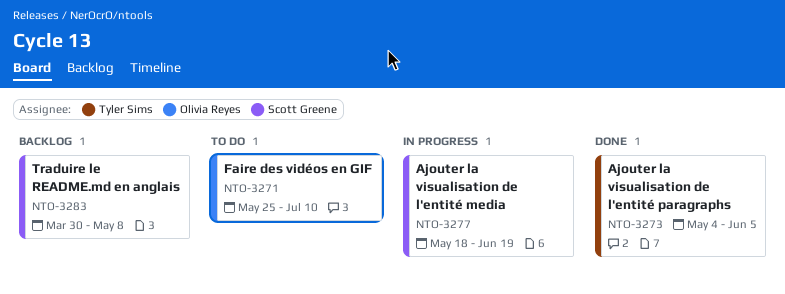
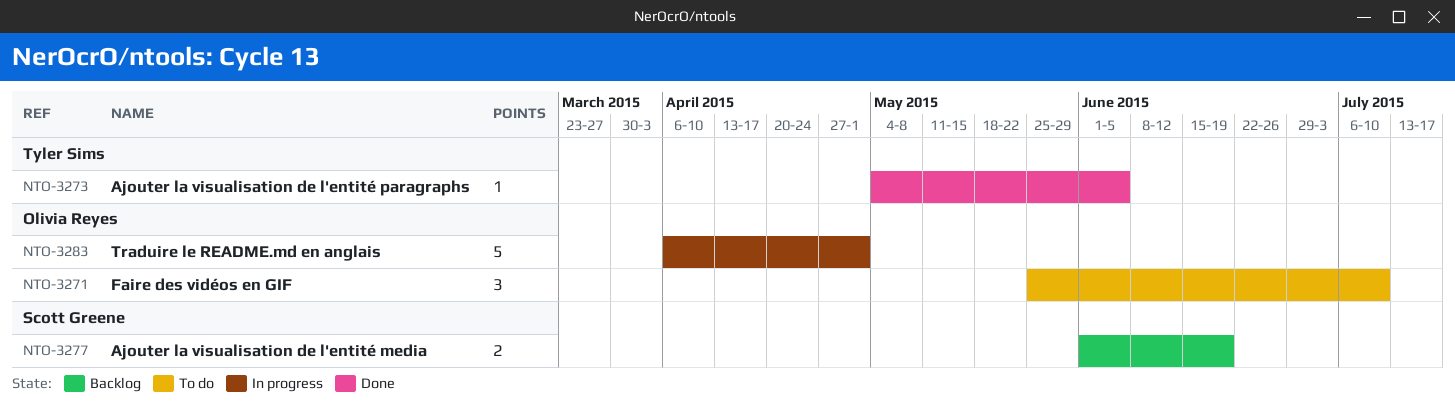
NTO-3277, status: In progress -> Backlog
NTO-3277, start: May 18 -> Jun 1
NTO-3283, status: Backlog -> In progress
NTO-3283, owner: Scott Greene -> Olivia Reyes
NTO-3283, start: Mar 30 -> Apr 6
NTO-3283, due: May 8 -> May 1

